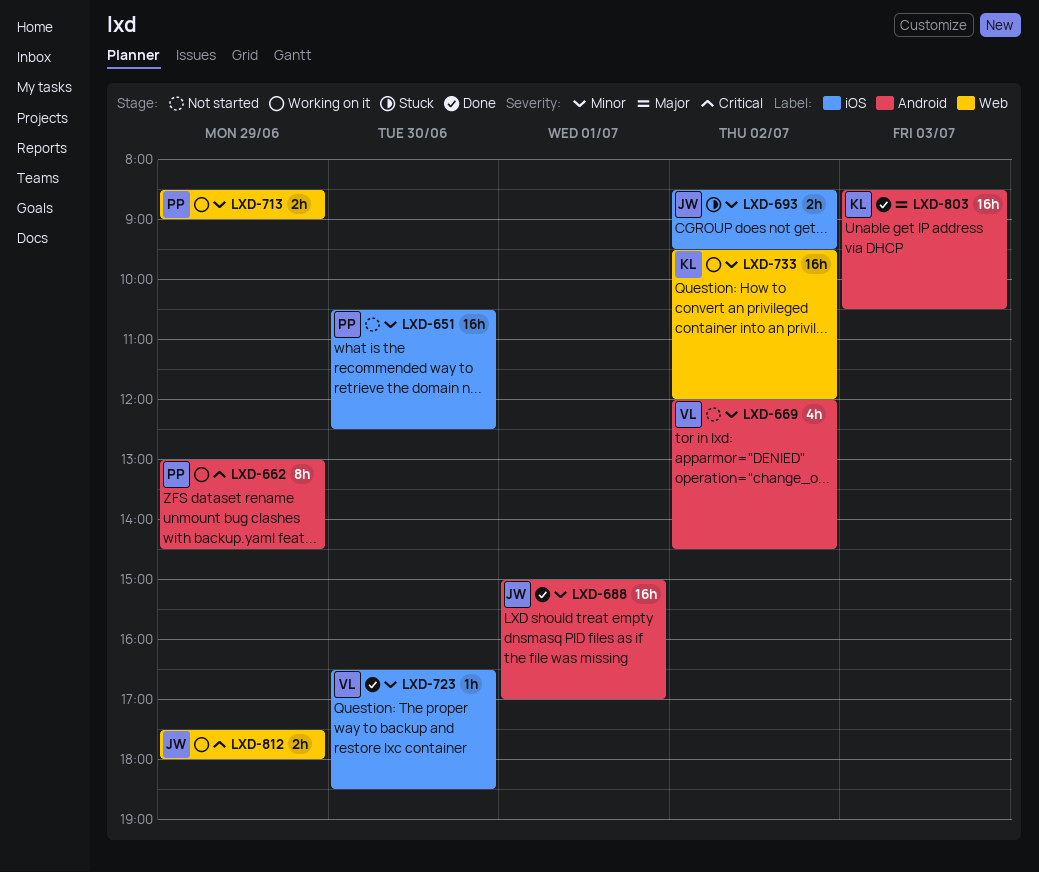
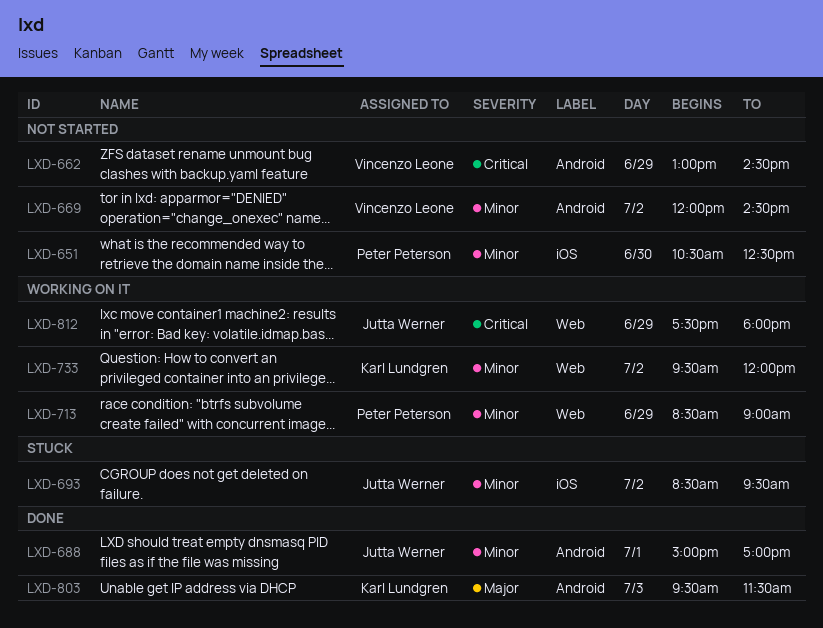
LXD-662, status: Working on it -> Not started
LXD-662, owner: Peter Peterson -> Vincenzo Leone
LXD-723: present -> none
LXD-803, begins: 08:30 -> 09:30
LXD-803, ends: 10:30 -> 11:30

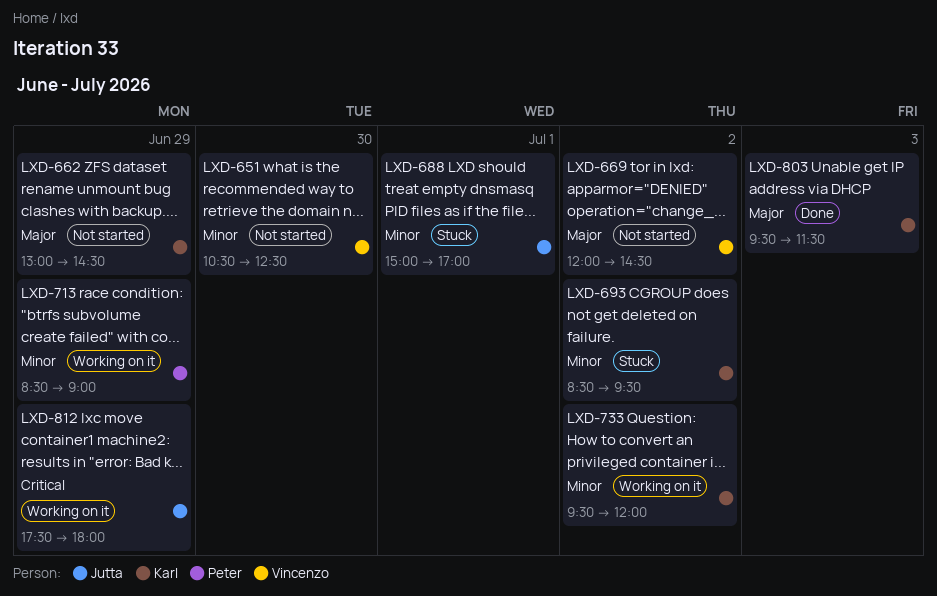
LXD-651, owner: Peter Peterson -> Vincenzo Leone
LXD-662, owner: Vincenzo Leone -> Karl Lundgren
LXD-662, priority: Critical -> Major
LXD-669, priority: Minor -> Major
LXD-688, status: Done -> Stuck
LXD-693, owner: Jutta Werner -> Karl Lundgren

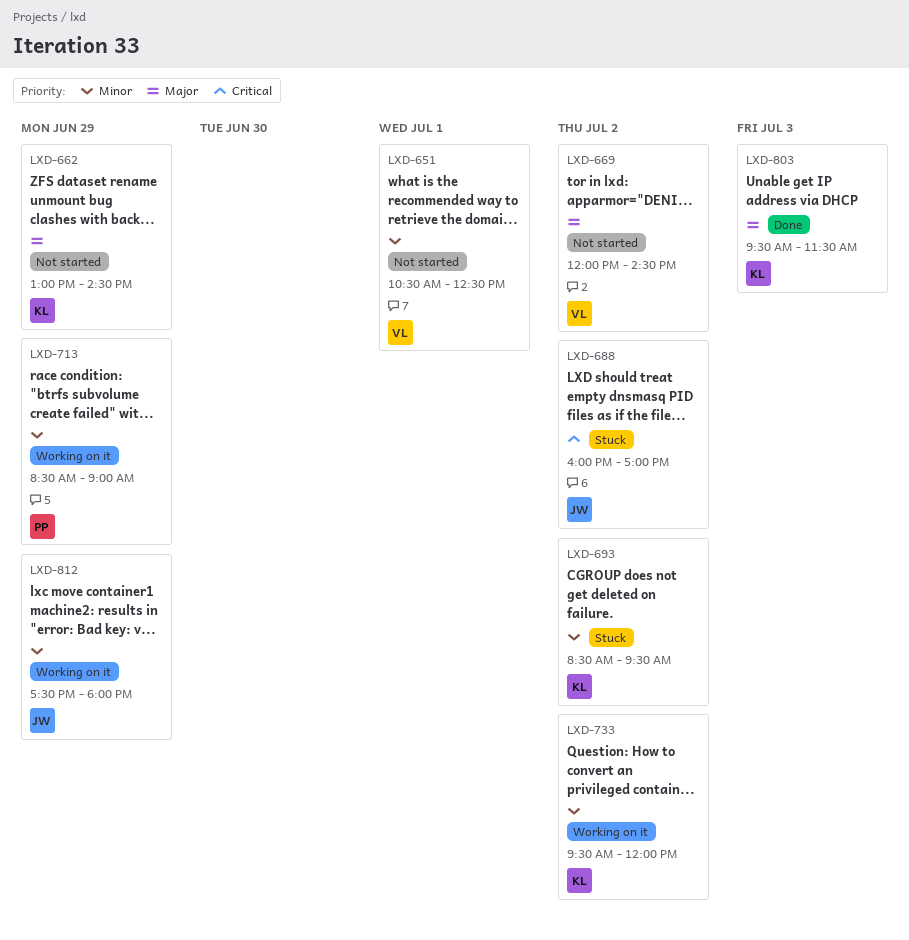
LXD-651, day: Jun 30 -> Jul 1
LXD-688, priority: Minor -> Critical
LXD-688, day: Jul 1 -> Jul 2
LXD-688, begins: 15:00 -> 16:00
LXD-812, priority: Critical -> Minor

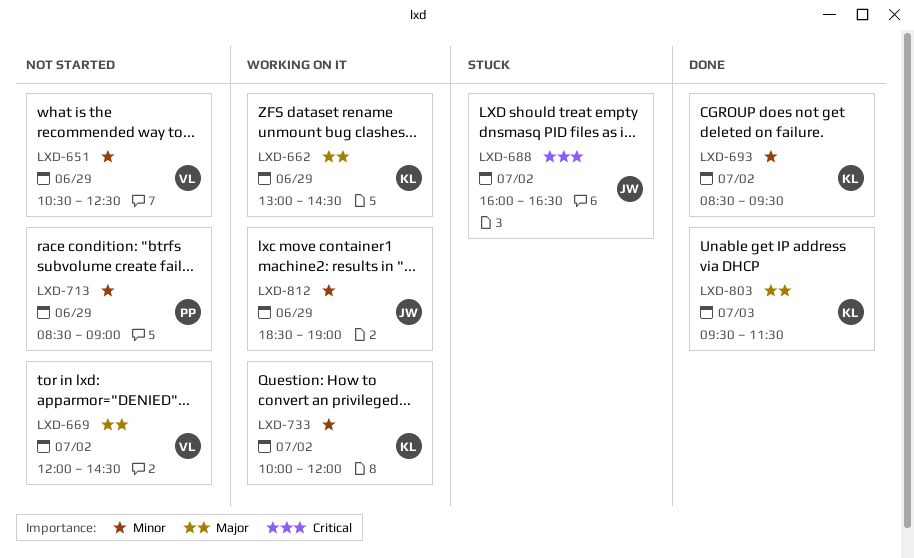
LXD-651, day: Jul 1 -> Jun 29
LXD-662, status: Not started -> Working on it
LXD-688, ends: 17:00 -> 16:30
LXD-693, status: Stuck -> Done
LXD-713, status: Working on it -> Not started
LXD-733, begins: 09:30 -> 10:00
LXD-812, begins: 17:30 -> 18:30
LXD-812, ends: 18:00 -> 19:00

